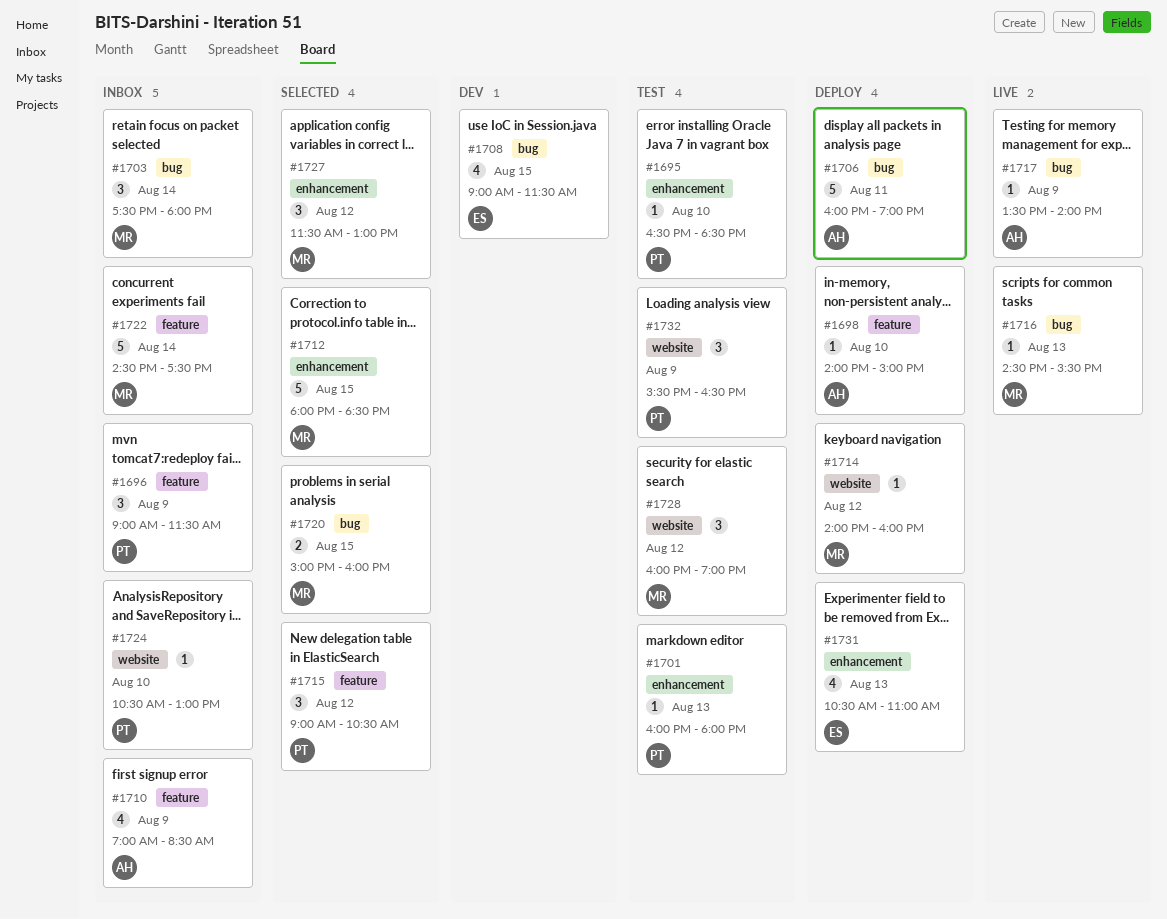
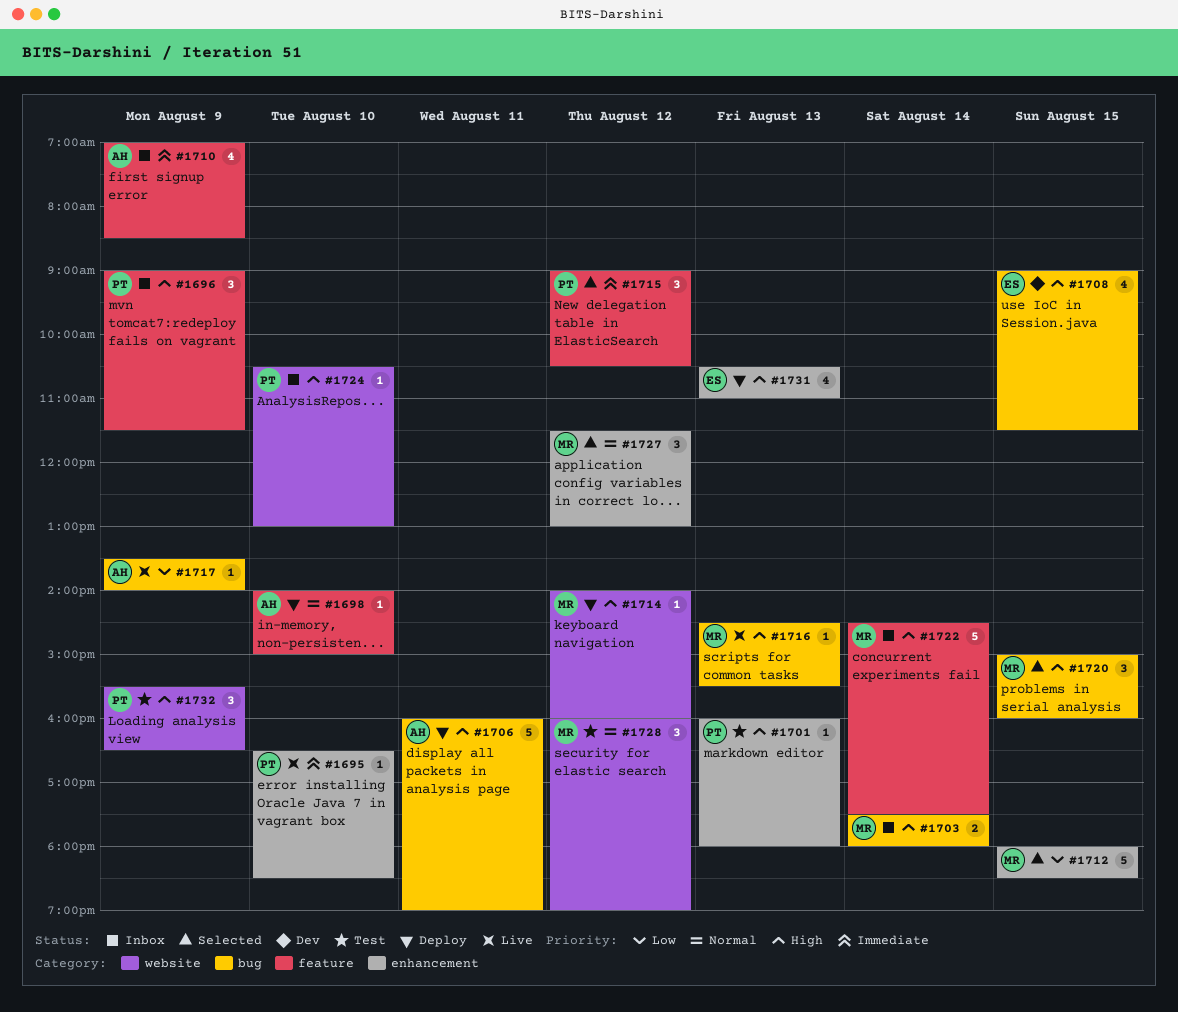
#1695, status: Test -> Live
#1703, estimate: 3 -> 2
#1720, estimate: 2 -> 3

